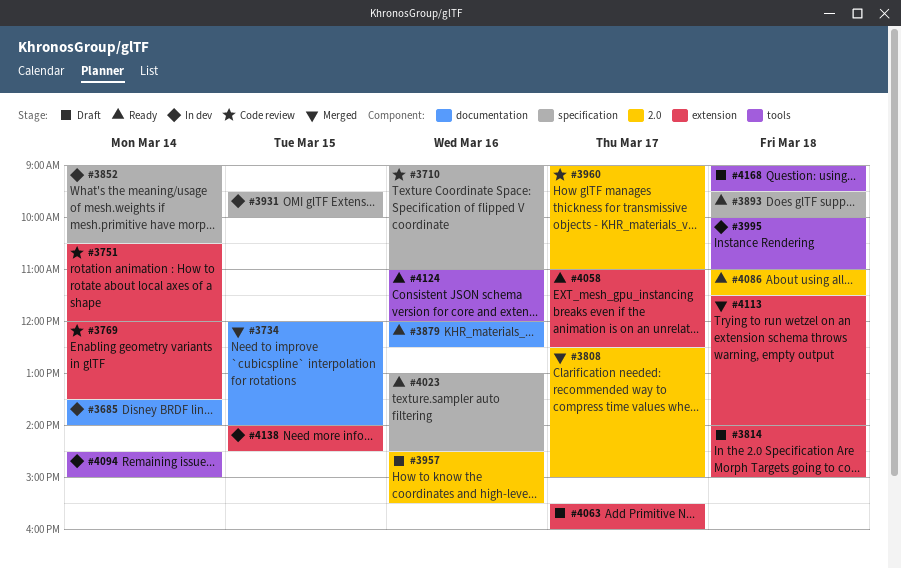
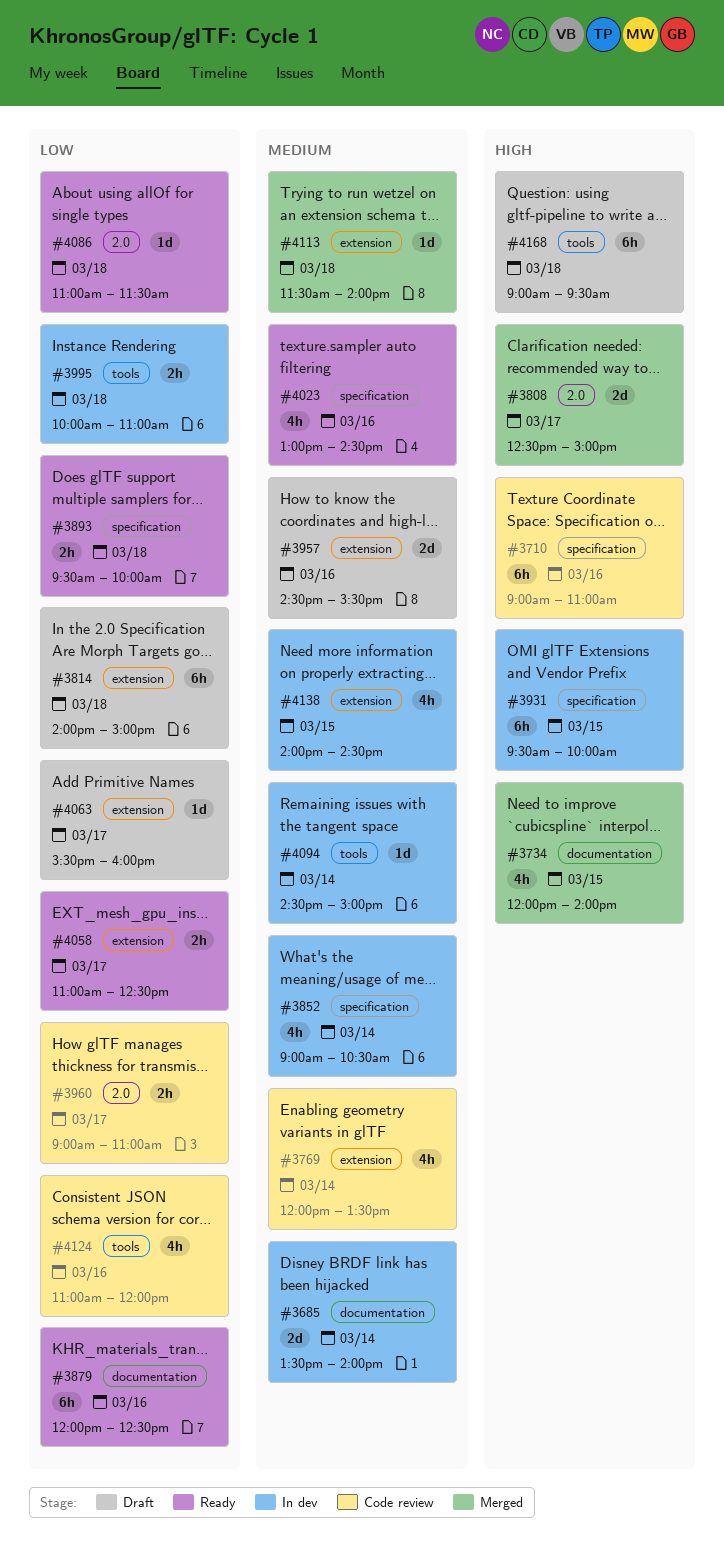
#3751: present -> none
#3957, label: 2.0 -> extension
#4124, status: Ready -> Code review

